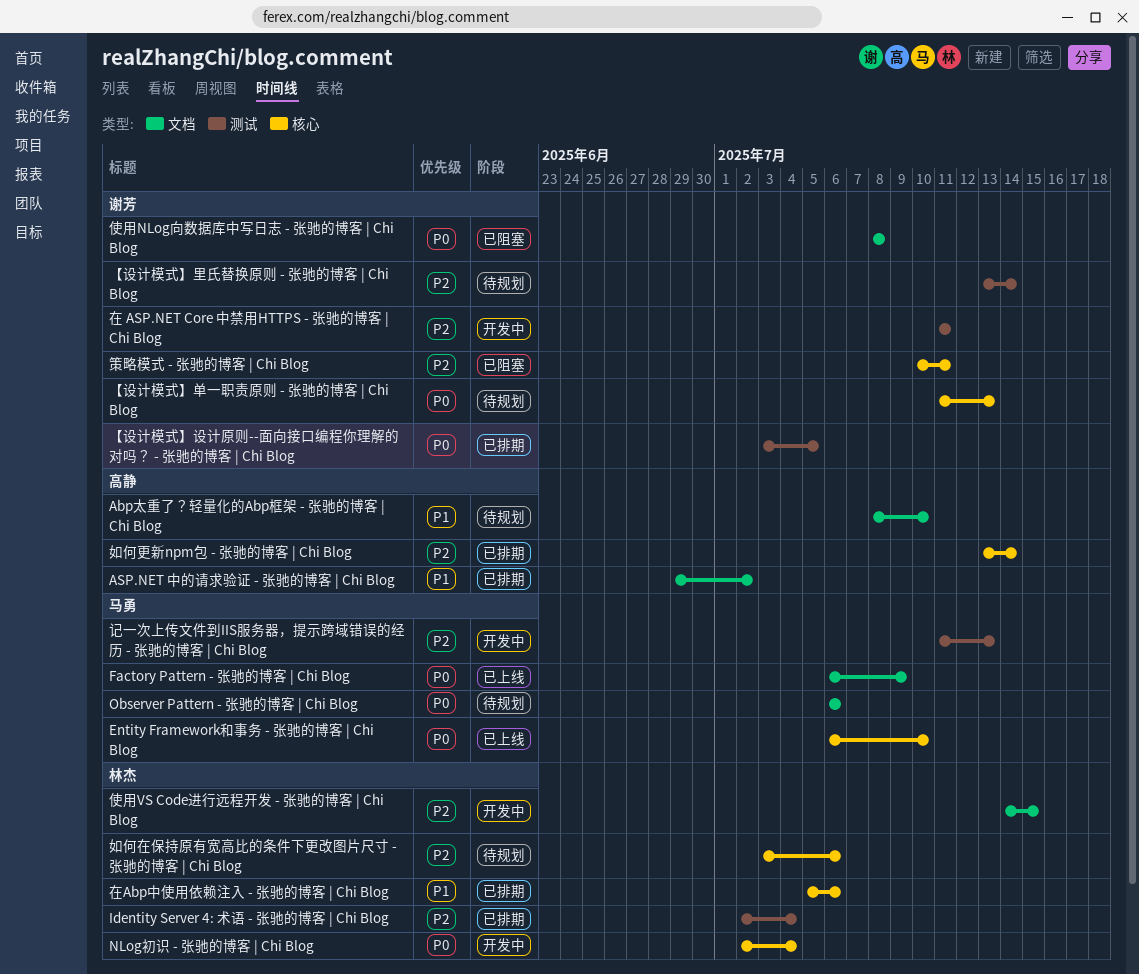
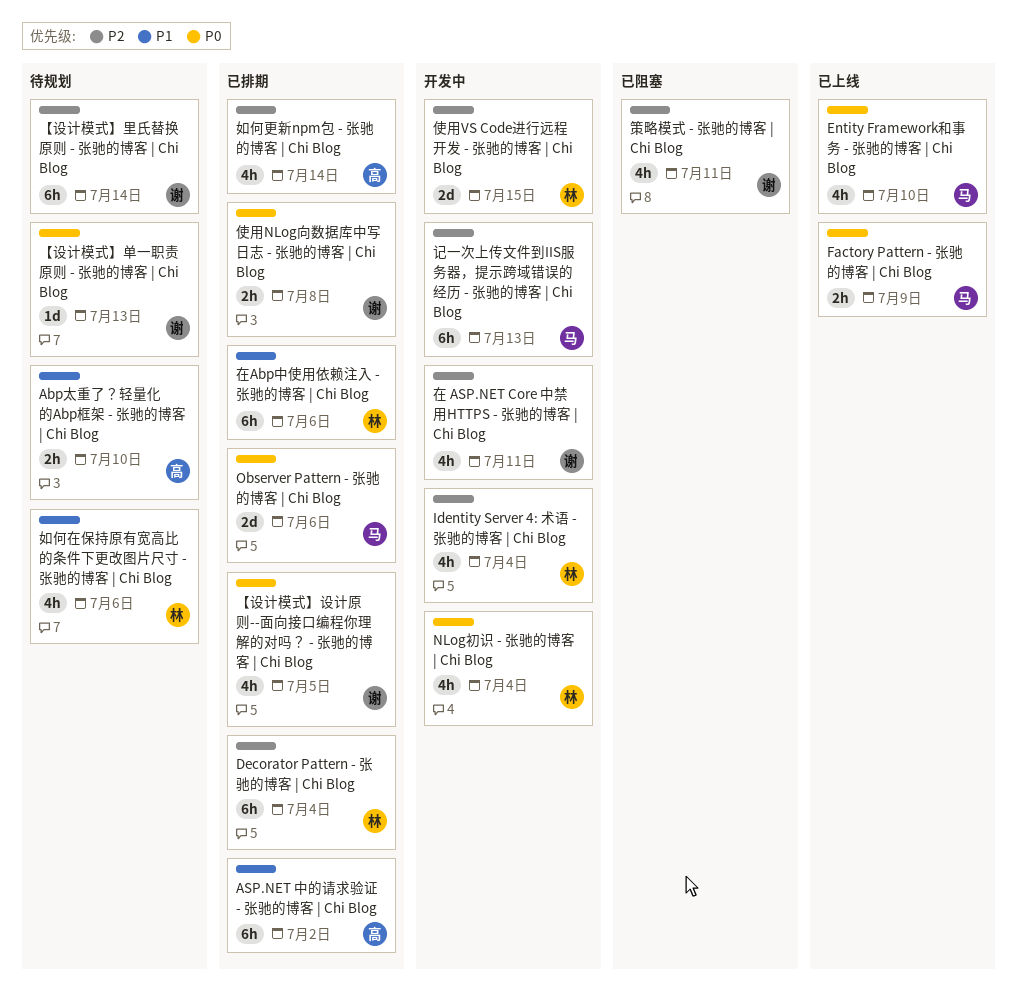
Decorator Pattern - 张驰的博客 | Chi Blog: none -> present
Identity Server 4: 术语 - 张驰的博客 | Chi Blog, status: 已排期 -> 开发中
Observer Pattern - 张驰的博客 | Chi Blog, status: 待规划 -> 已排期
使用NLog向数据库中写日志 - 张驰的博客 | Chi Blog, status: 已阻塞 -> 已排期
如何在保持原有宽高比的条件下更改图片尺寸 - 张驰的博客 | Chi Blog, priority: P2 -> P1

